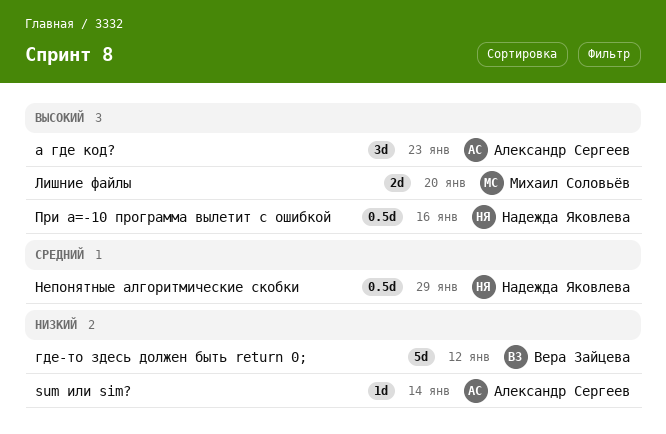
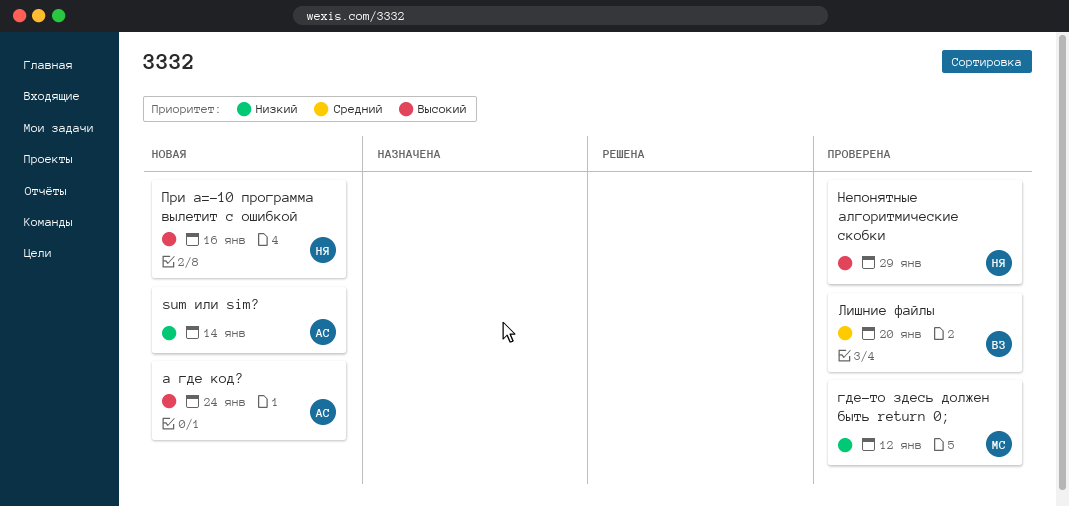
а где код?, due: Jan 23 -> Jan 24
где-то здесь должен быть return 0;, owner: Вера Зайцева -> Михаил Соловьёв
Лишние файлы, owner: Михаил Соловьёв -> Вера Зайцева
Лишние файлы, priority: Высокий -> Средний
Непонятные алгоритмические скобки, priority: Средний -> Высокий

